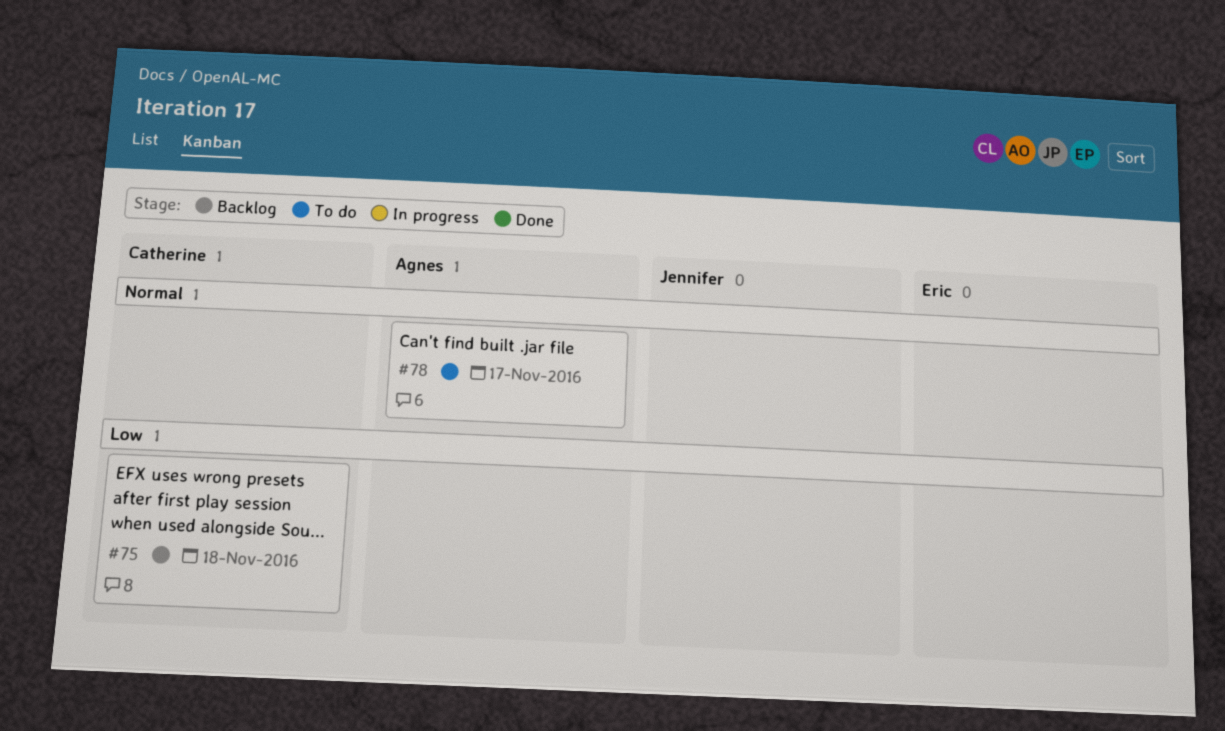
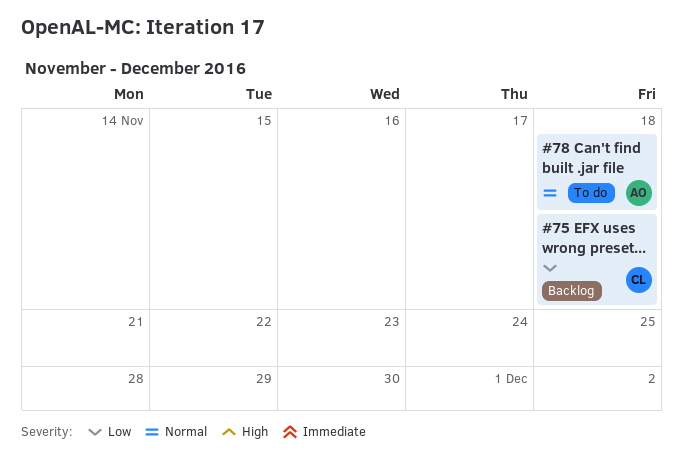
#78, due: Nov 17 -> Nov 18

